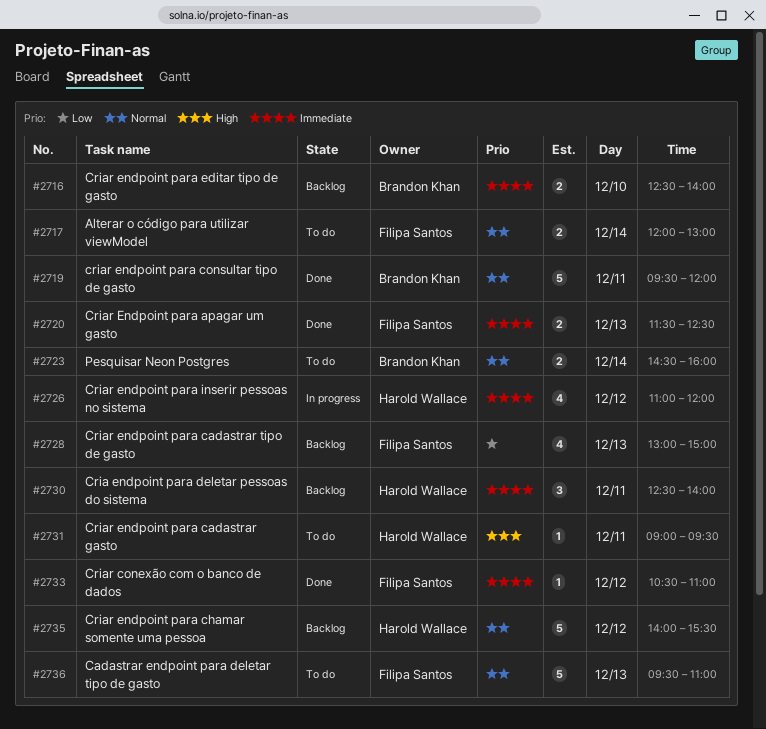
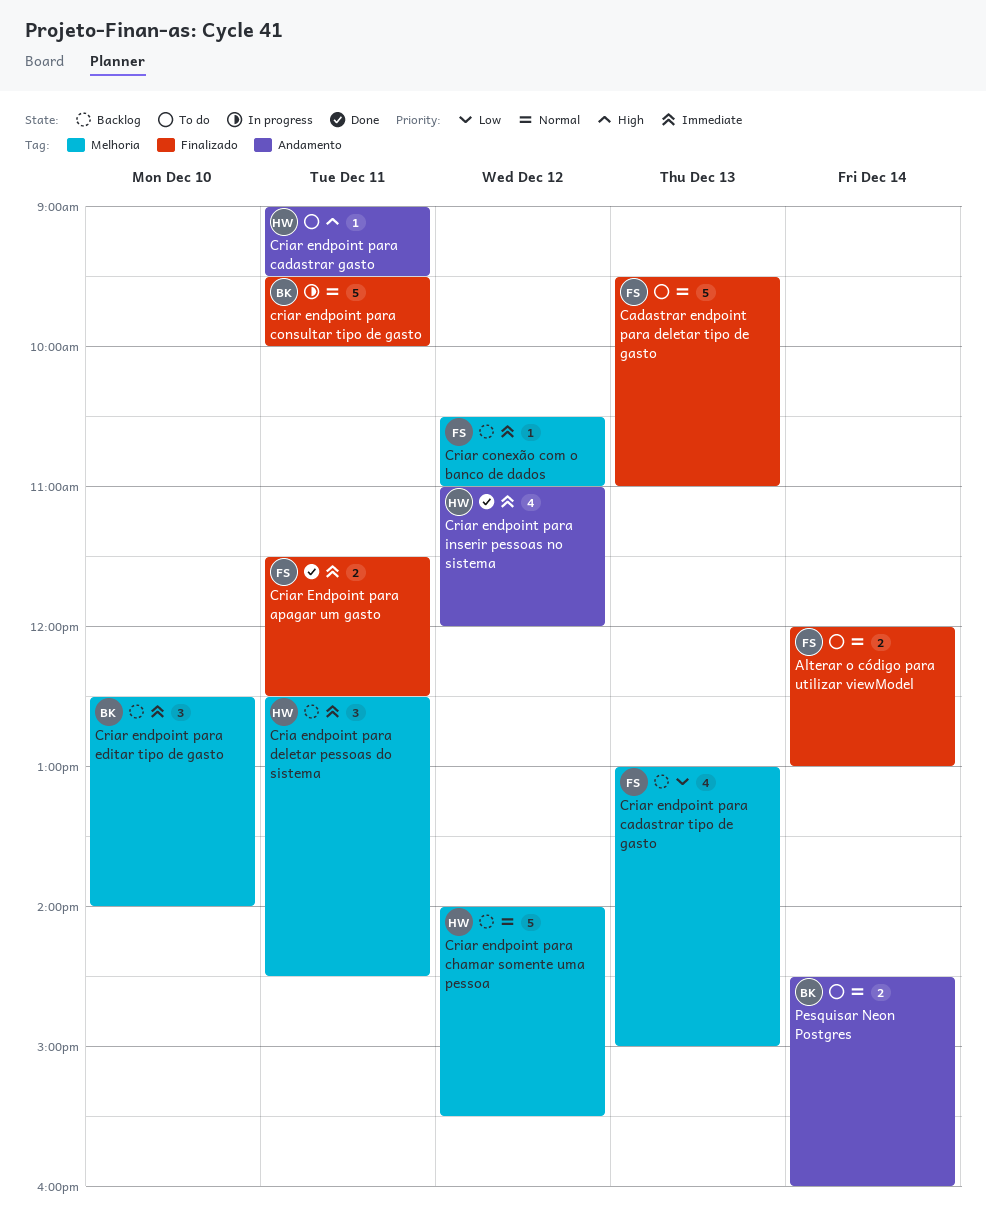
Cria endpoint para deletar pessoas do sistema, ends: 14:00 -> 14:30
Criar conexão com o banco de dados, status: Done -> Backlog
Criar Endpoint para apagar um gasto, day: Dec 13 -> Dec 11
criar endpoint para consultar tipo de gasto, status: Done -> In progress
criar endpoint para consultar tipo de gasto, ends: 12:00 -> 10:00
Criar endpoint para editar tipo de gasto, estimate: 2 -> 3
Criar endpoint para inserir pessoas no sistema, status: In progress -> Done

